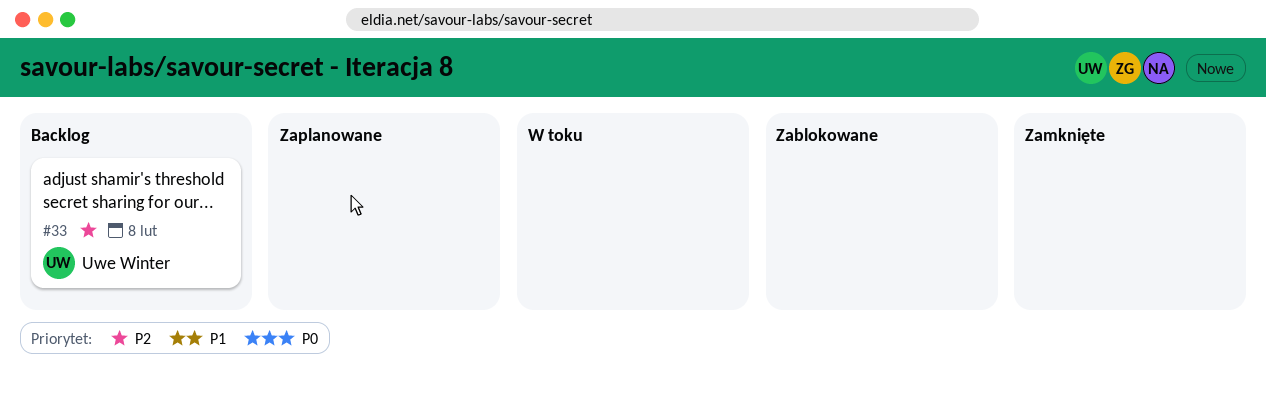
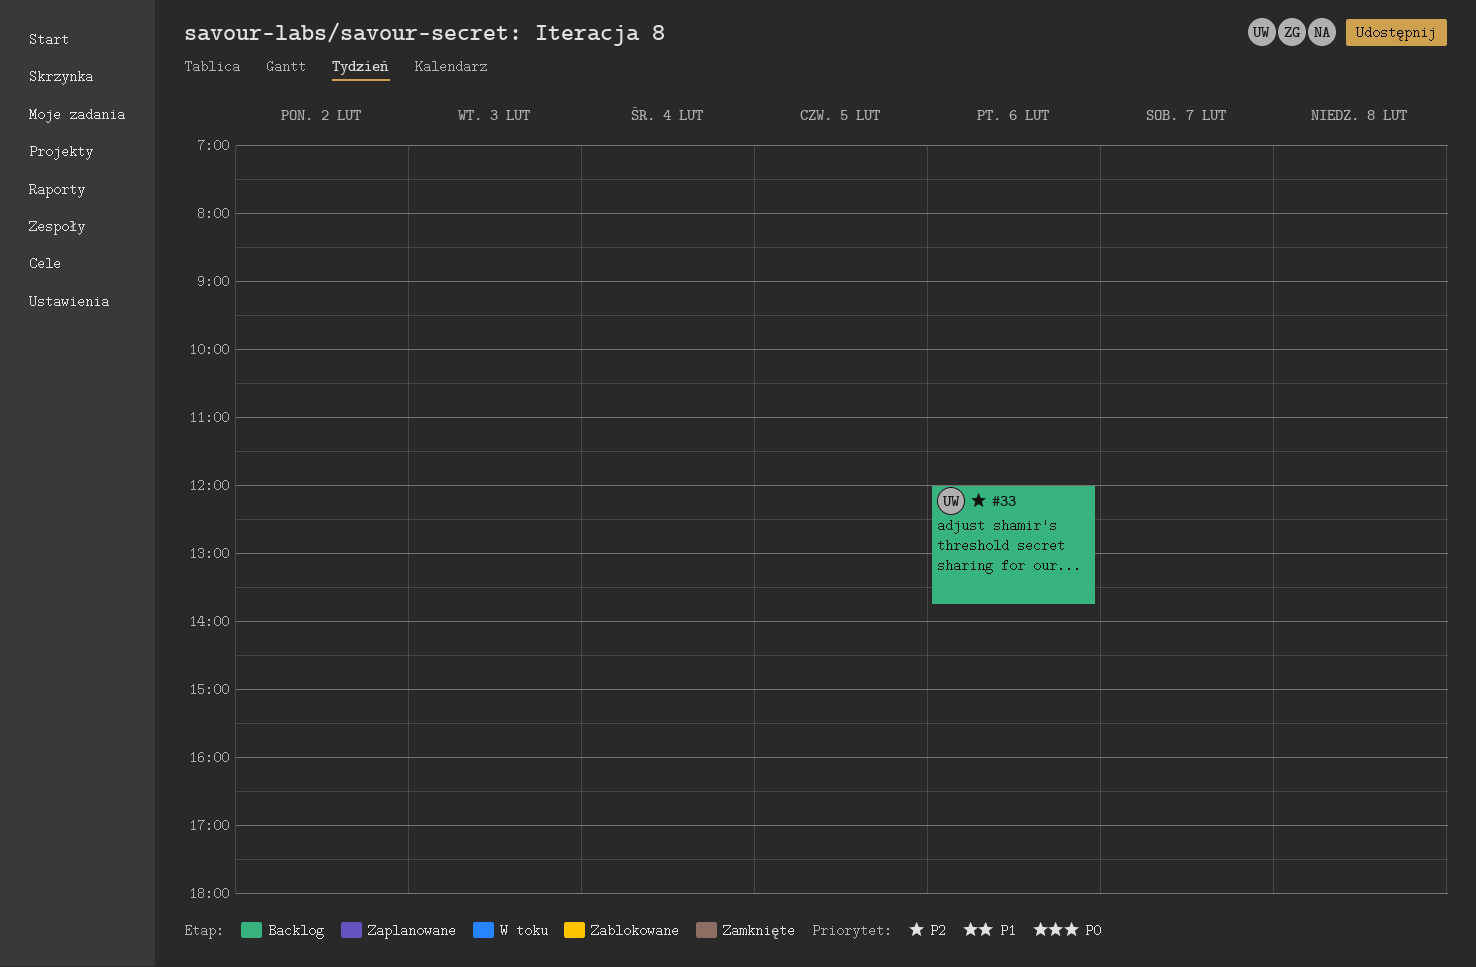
#33, day: Feb 8 -> Feb 6

